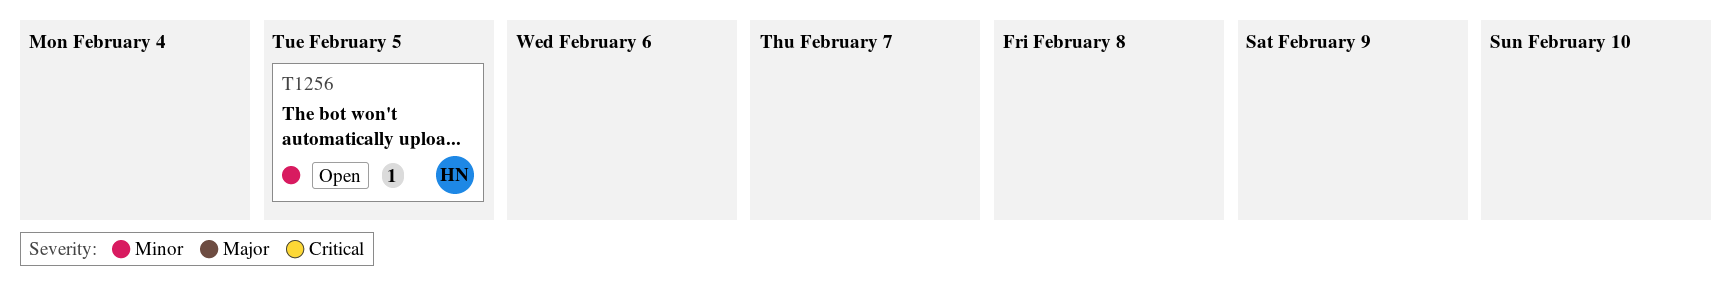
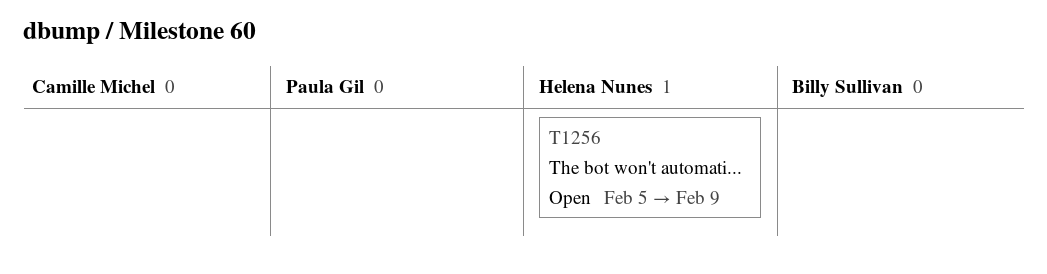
T1256, due: Feb 5 -> Feb 9

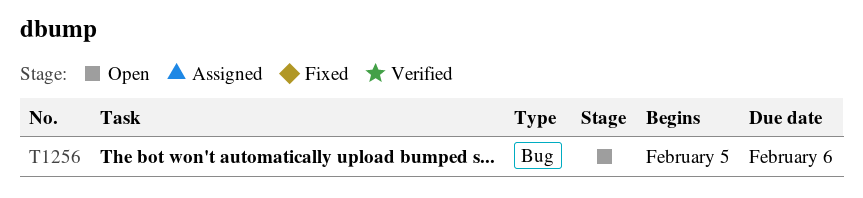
T1256, due: Feb 9 -> Feb 6

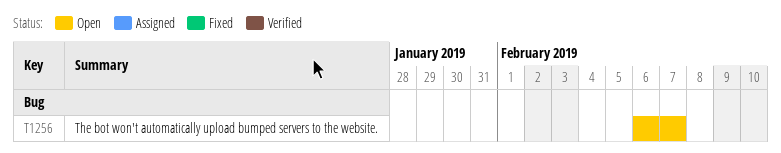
T1256, start: Feb 5 -> Feb 6
T1256, due: Feb 6 -> Feb 7

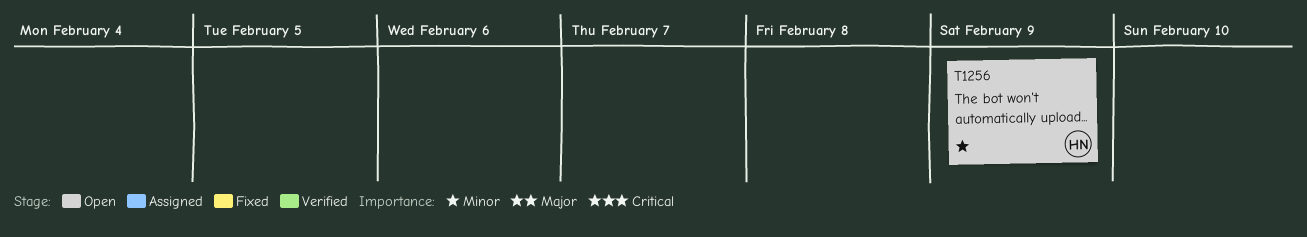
T1256, due: Feb 7 -> Feb 9

